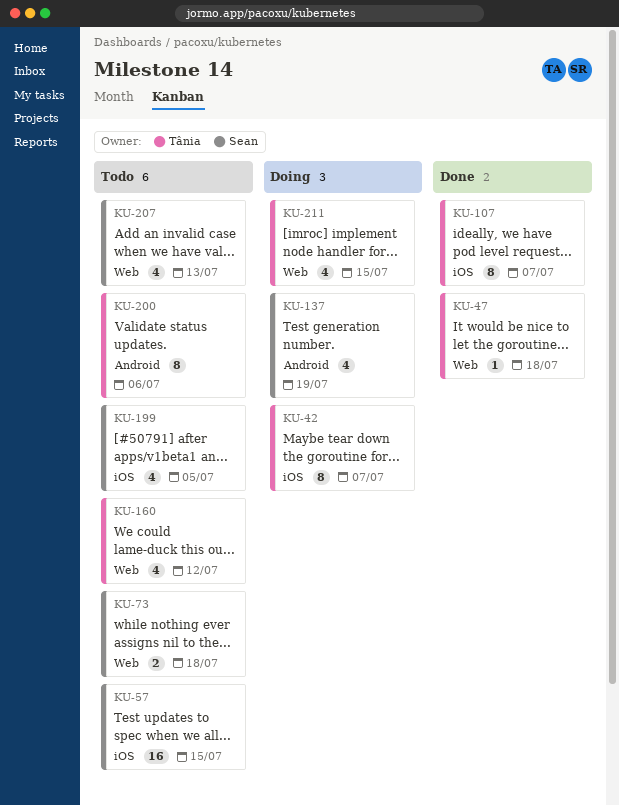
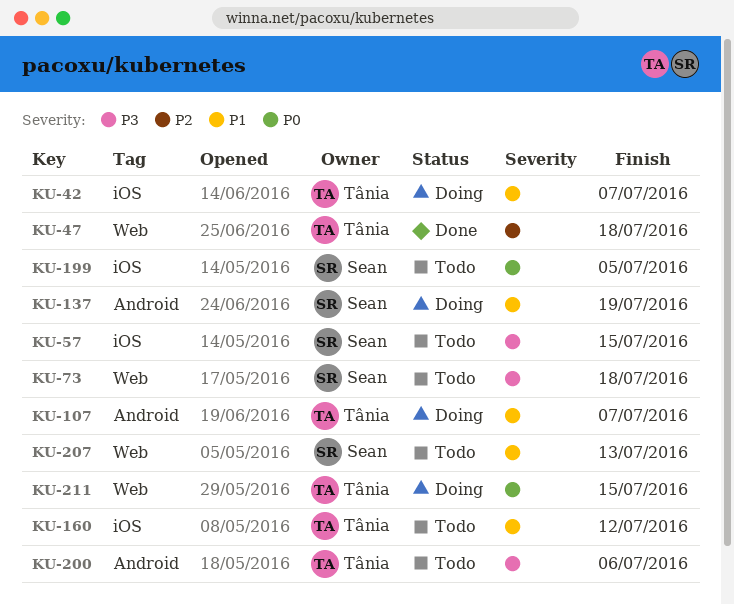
KU-107, status: Done -> Doing
KU-107, label: iOS -> Android
KU-160, label: Web -> iOS

